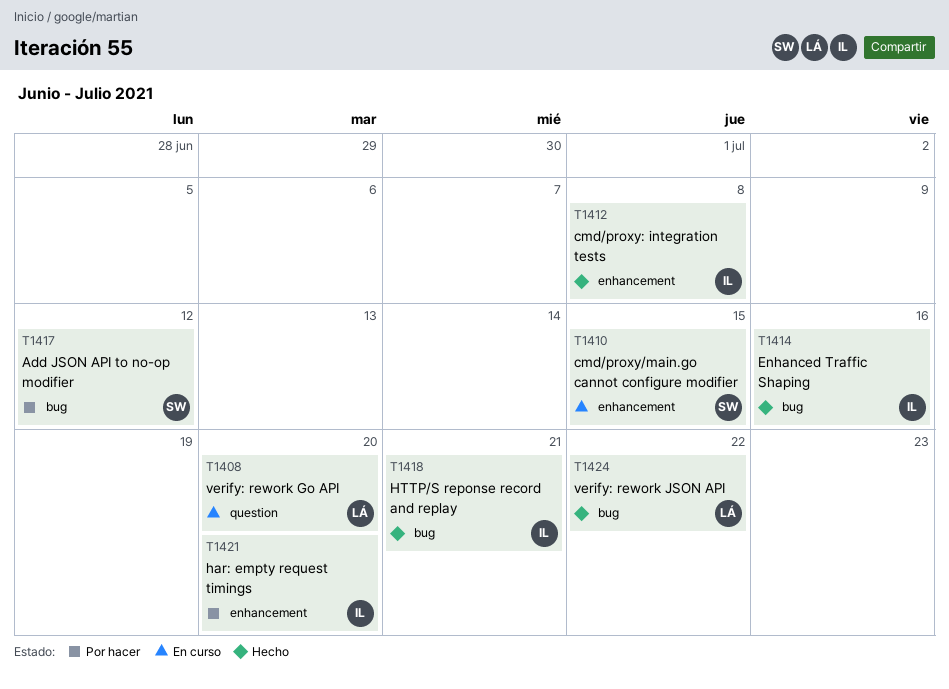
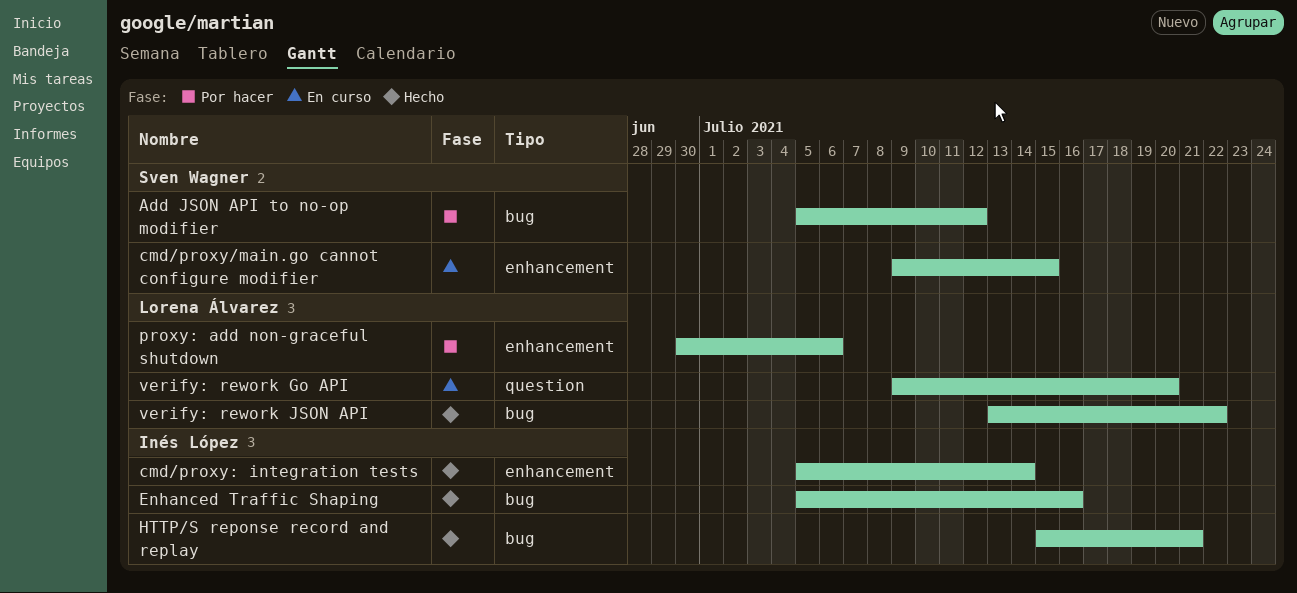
cmd/proxy: integration tests, due: Jul 8 -> Jul 14
har: empty request timings: present -> none
proxy: add non-graceful shutdown: none -> present

